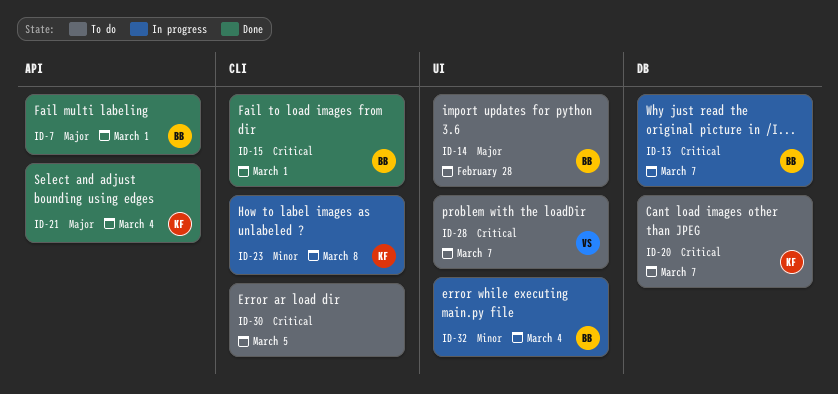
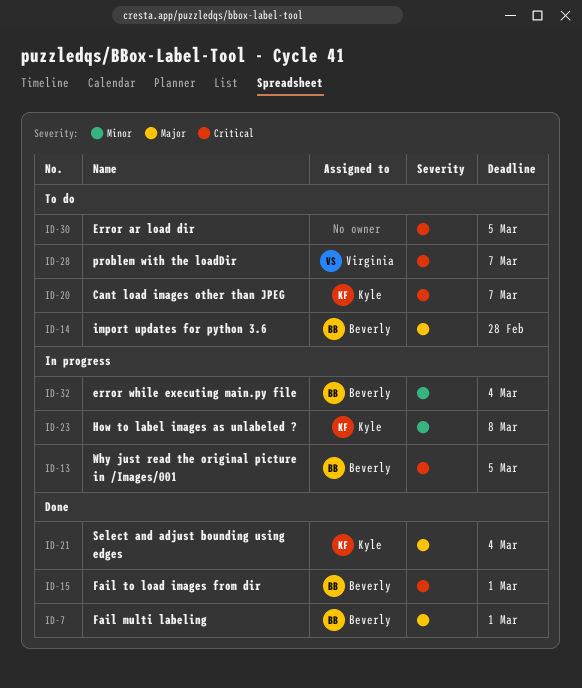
ID-13, due: Mar 7 -> Mar 5

